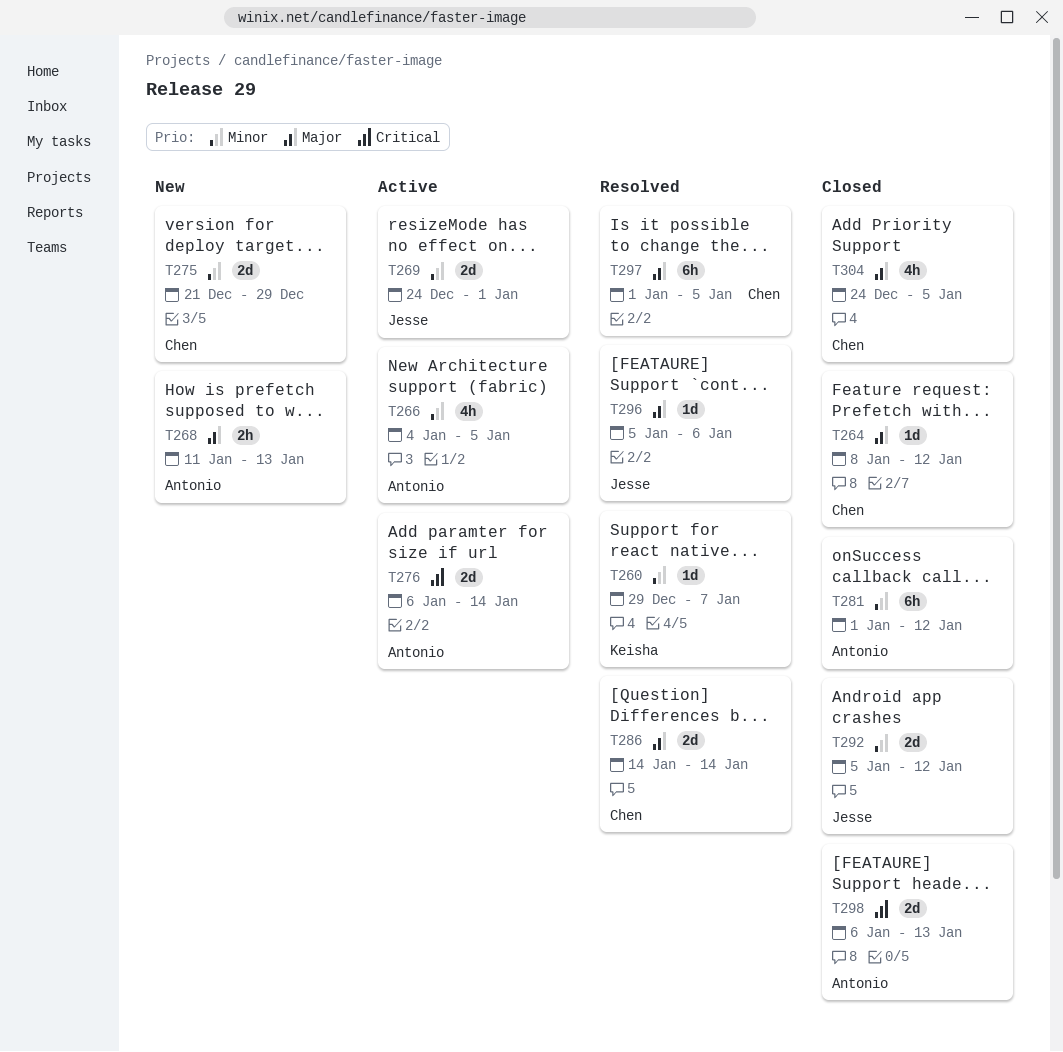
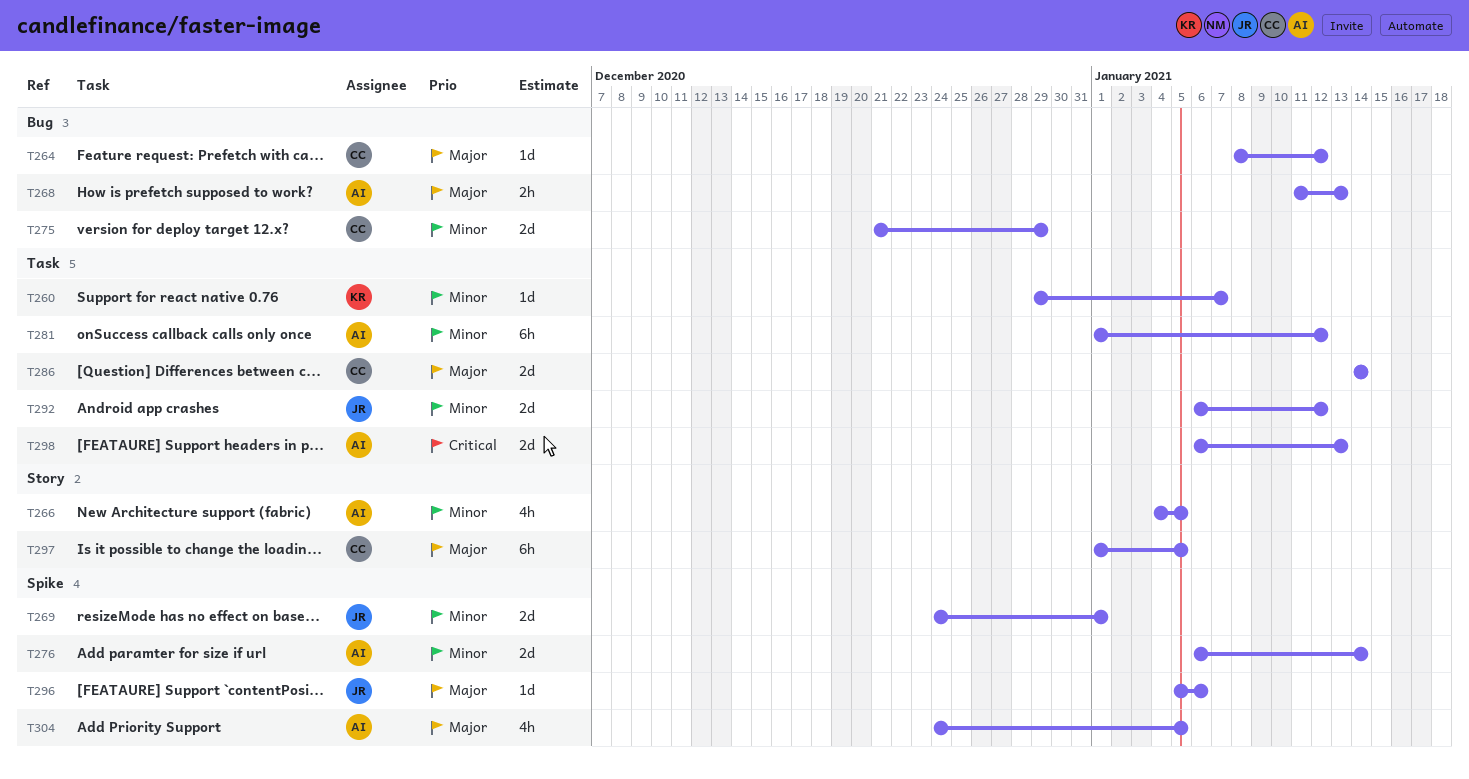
T276, priority: Critical -> Minor
T292, start: Jan 5 -> Jan 6
T304, owner: Chen -> Antonio

